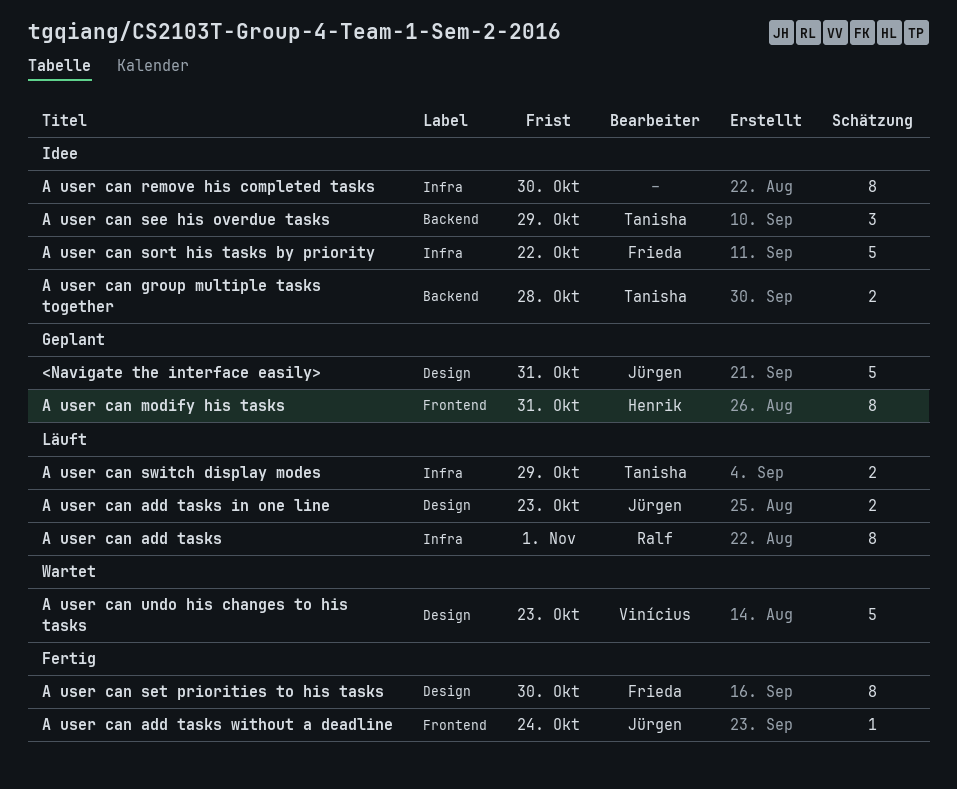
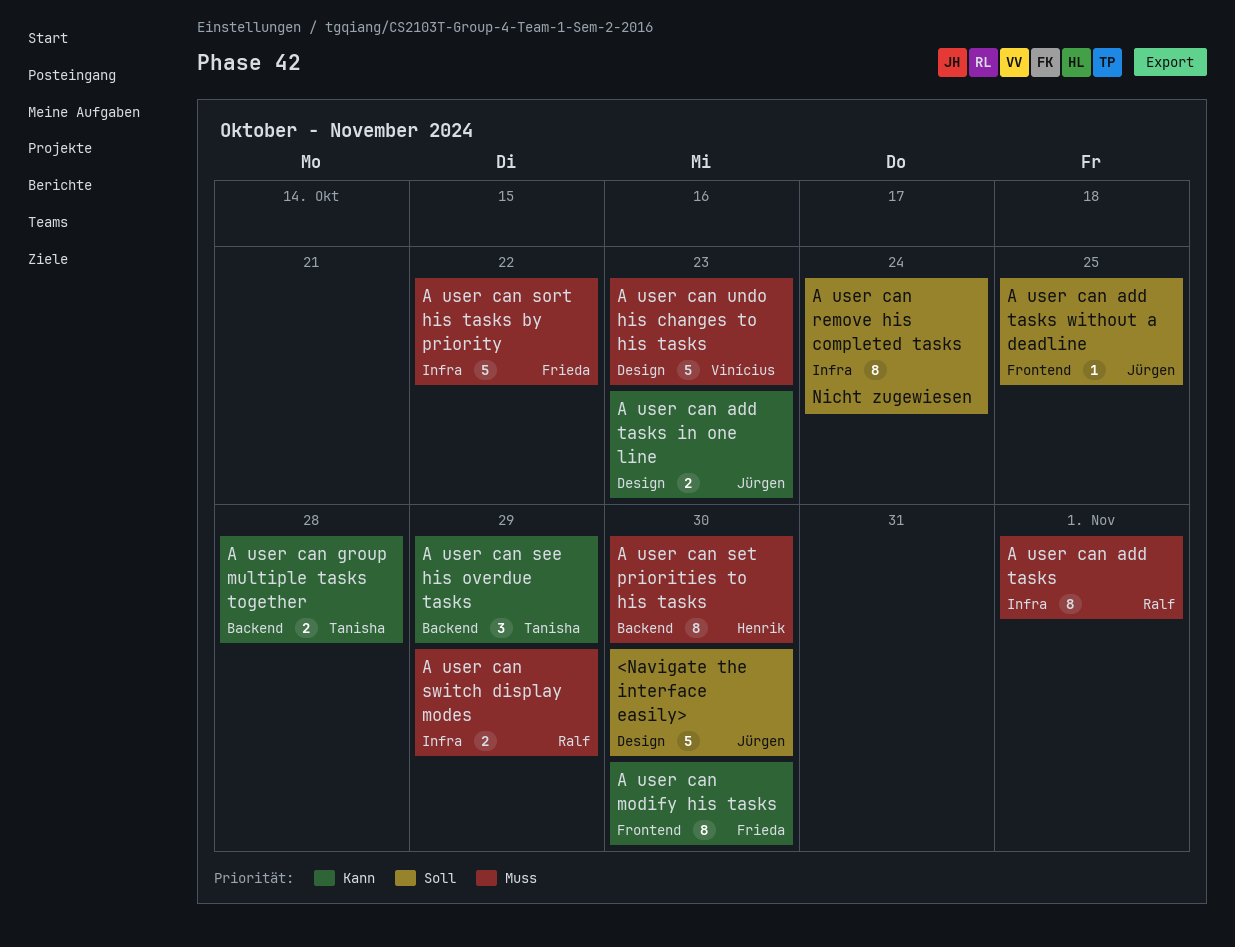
<Navigate the interface easily>, due: Oct 31 -> Oct 30
A user can add tasks without a deadline, due: Oct 24 -> Oct 25
A user can modify his tasks, owner: Henrik -> Frieda
A user can modify his tasks, due: Oct 31 -> Oct 30
A user can remove his completed tasks, due: Oct 30 -> Oct 24
A user can set priorities to his tasks, owner: Frieda -> Henrik
A user can set priorities to his tasks, label: Design -> Backend
A user can switch display modes, owner: Tanisha -> Ralf

